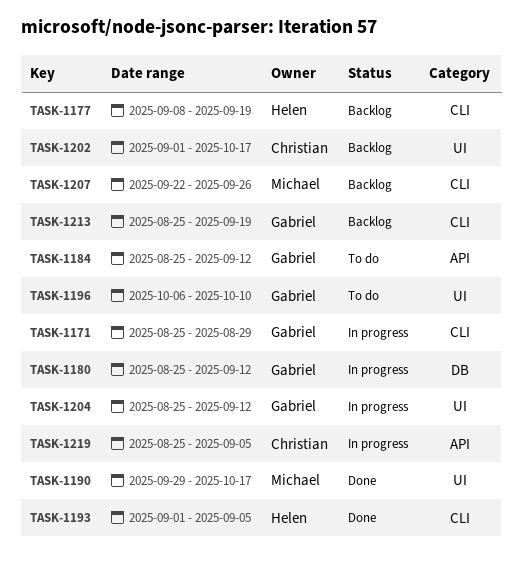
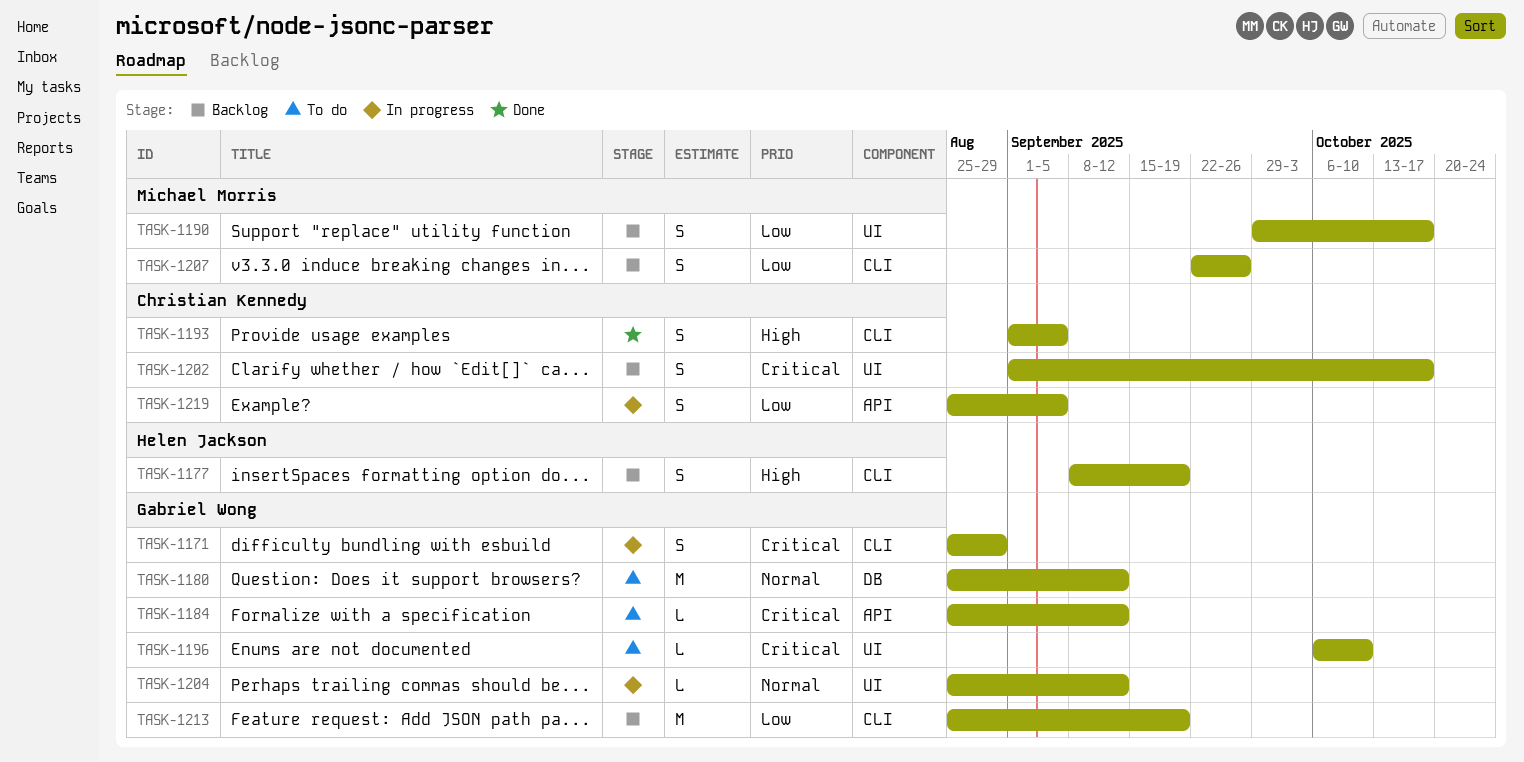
TASK-1180, status: In progress -> To do
TASK-1190, status: Done -> Backlog
TASK-1193, owner: Helen Jackson -> Christian Kennedy

